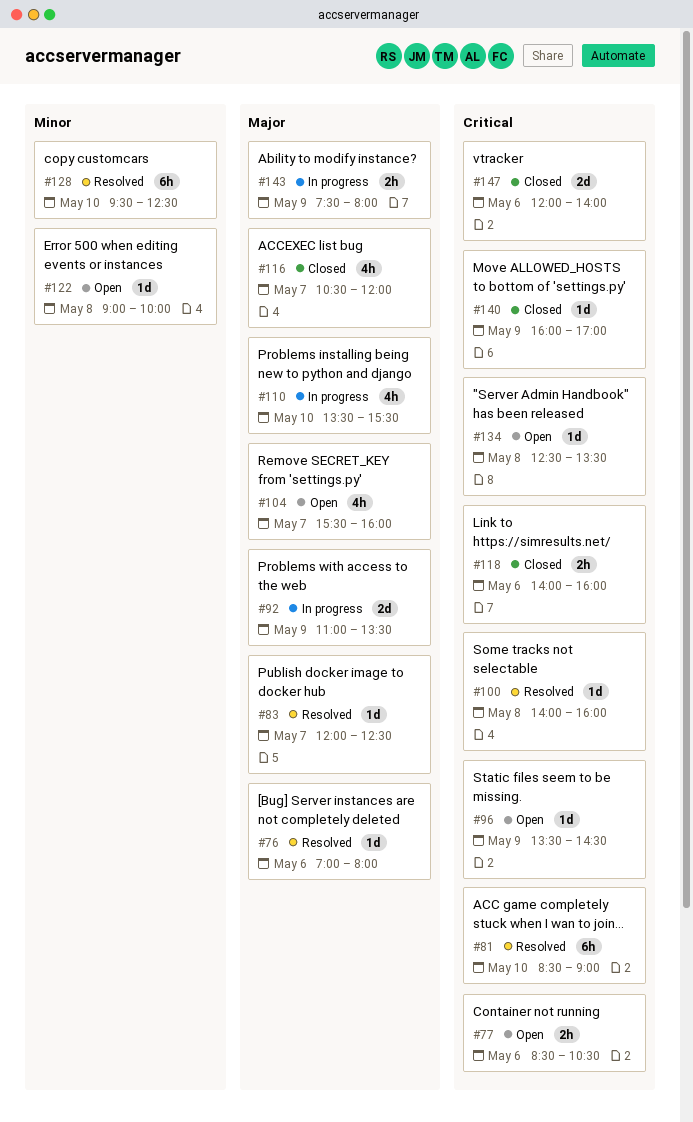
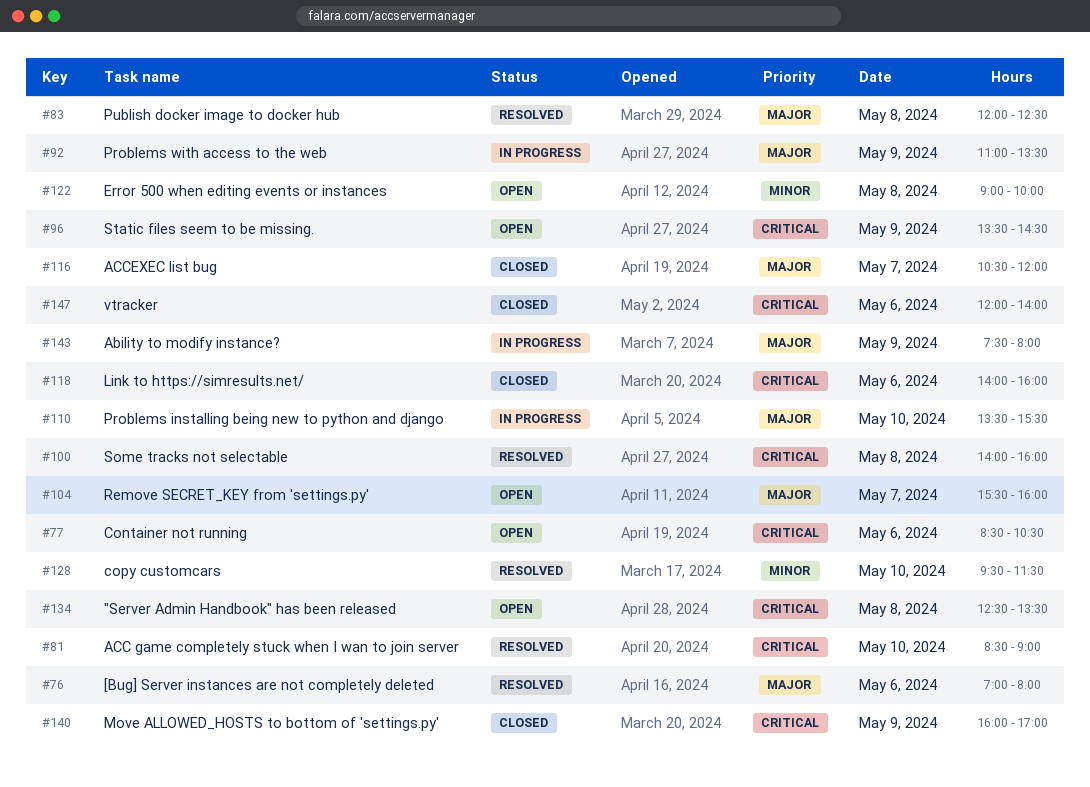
#83, day: May 7 -> May 8
#128, ends: 12:30 -> 11:30

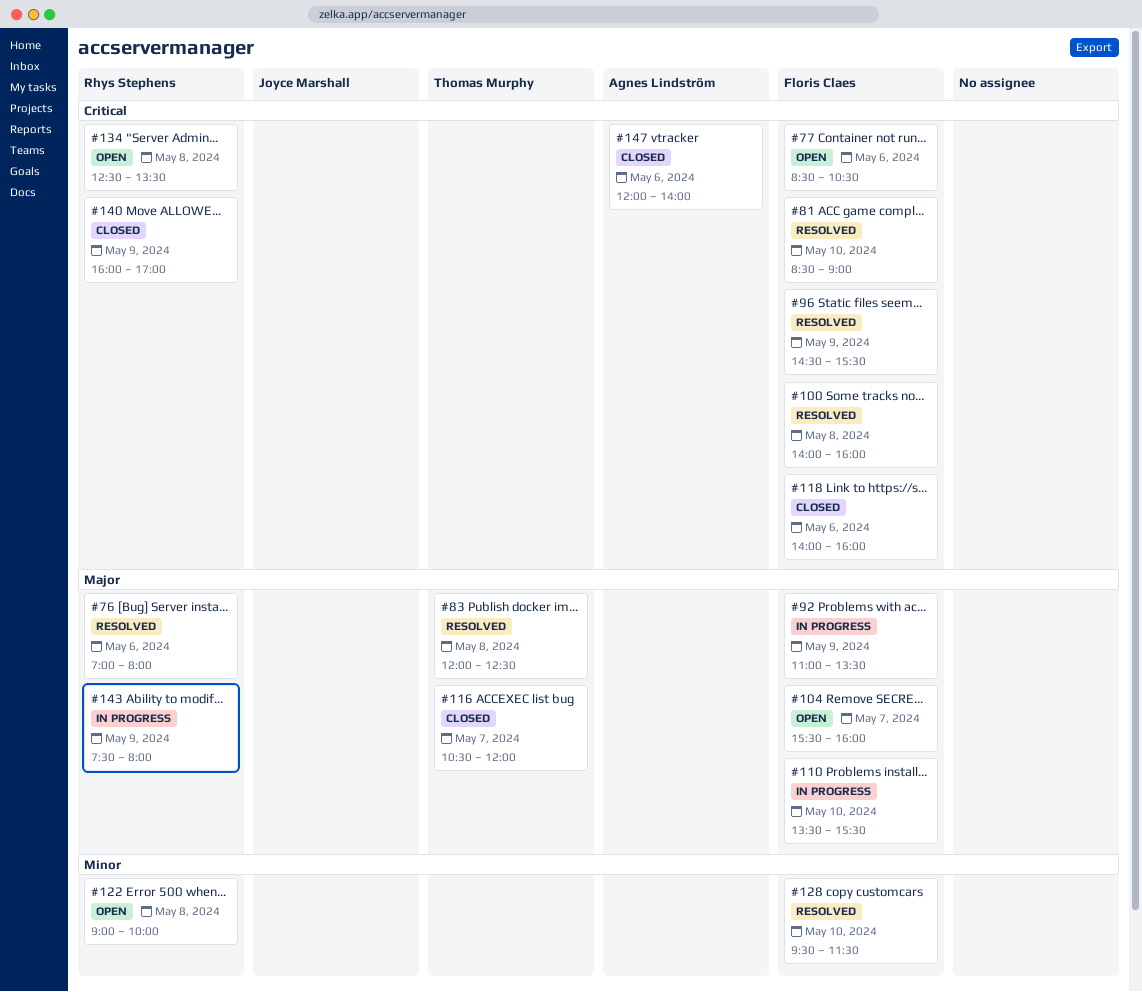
#96, status: Open -> Resolved
#96, begins: 13:30 -> 14:30
#96, ends: 14:30 -> 15:30

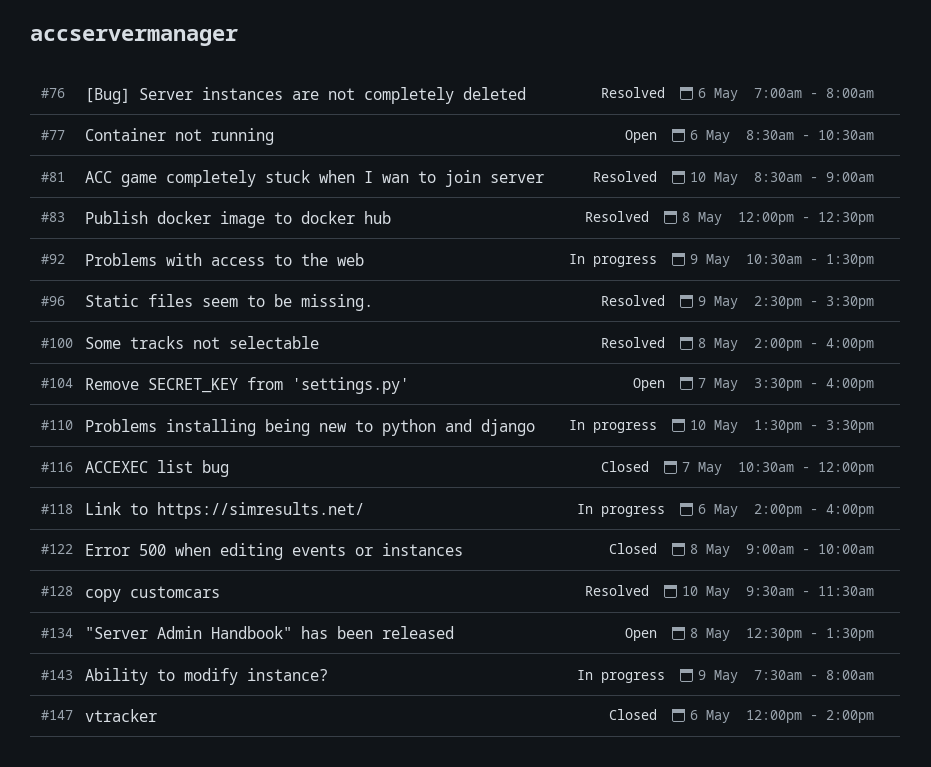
#92, begins: 11:00 -> 10:30
#118, status: Closed -> In progress
#122, status: Open -> Closed
#140: present -> none

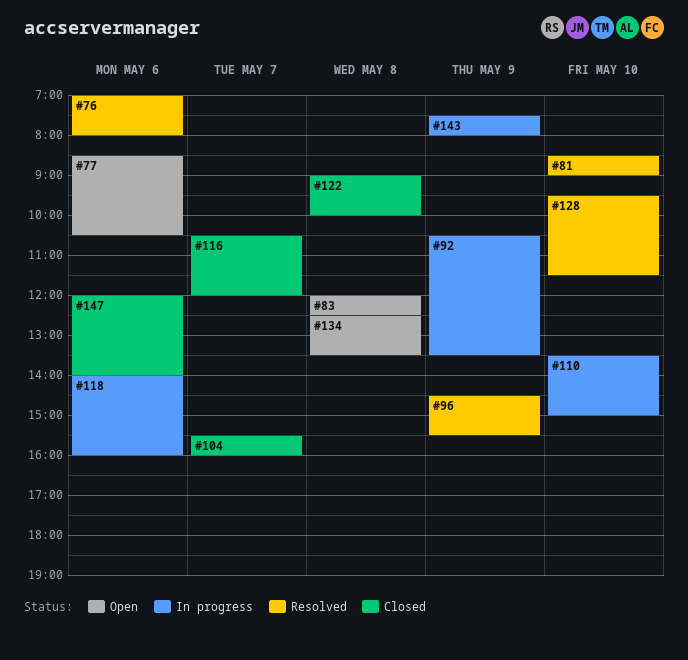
#83, status: Resolved -> Open
#100: present -> none
#104, status: Open -> Closed
#110, ends: 15:30 -> 15:00

